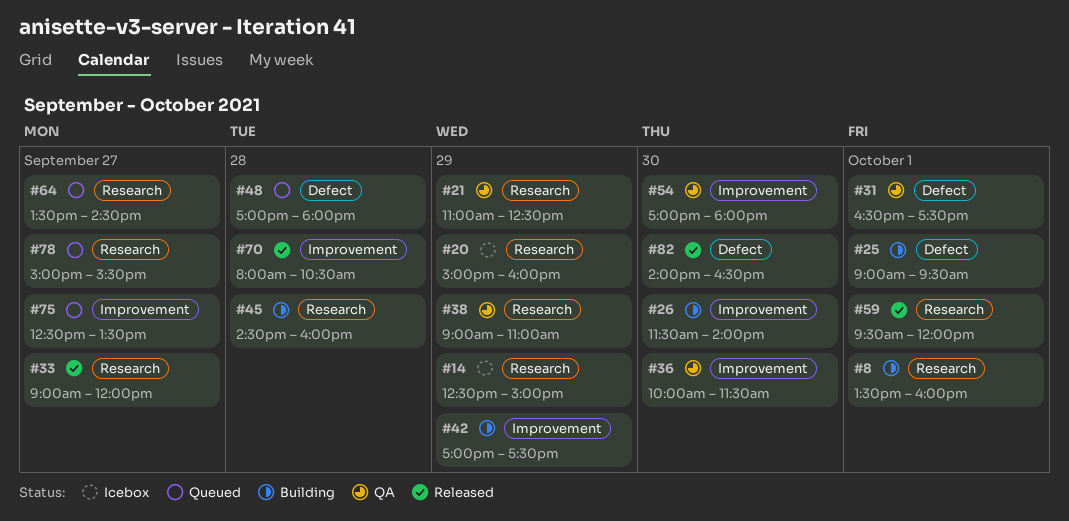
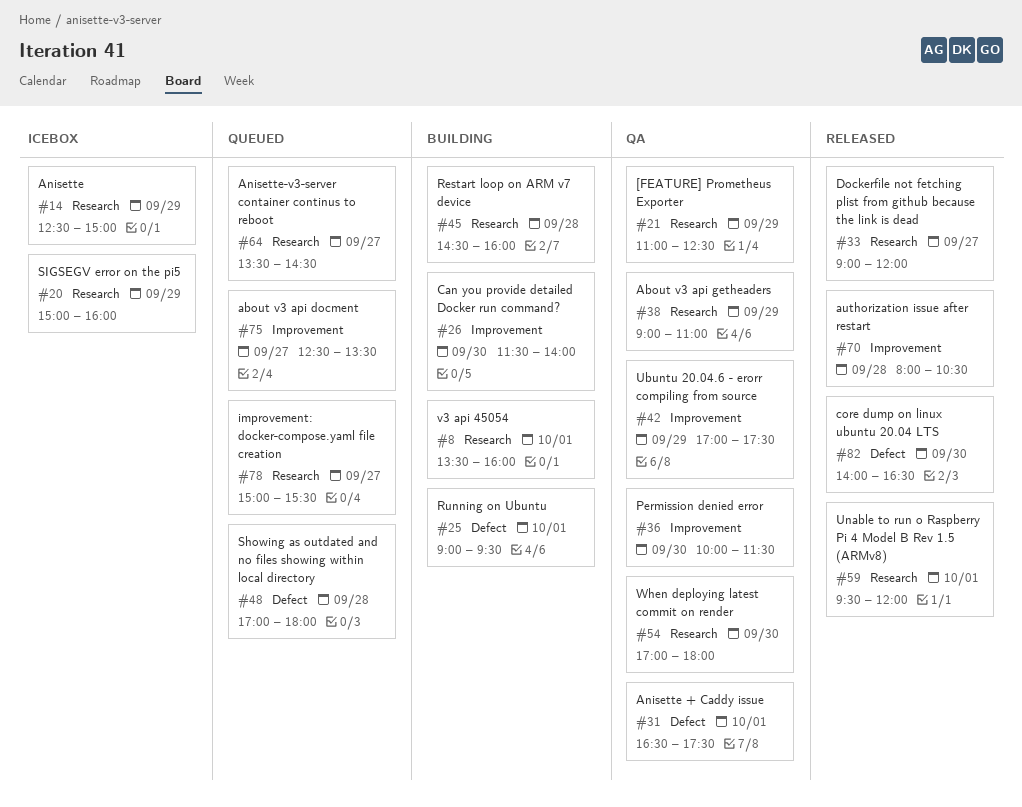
#42, status: Building -> QA
#54, label: Improvement -> Research

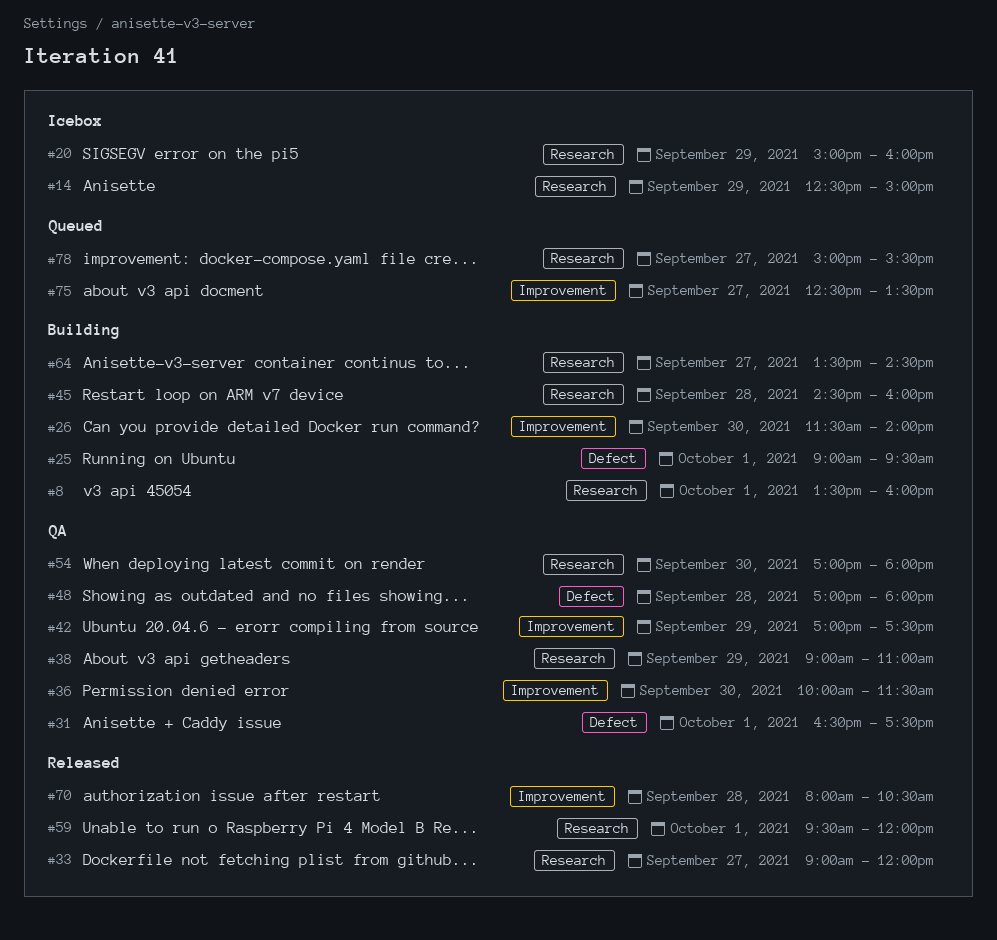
#21: present -> none
#48, status: Queued -> QA
#64, status: Queued -> Building
#82: present -> none

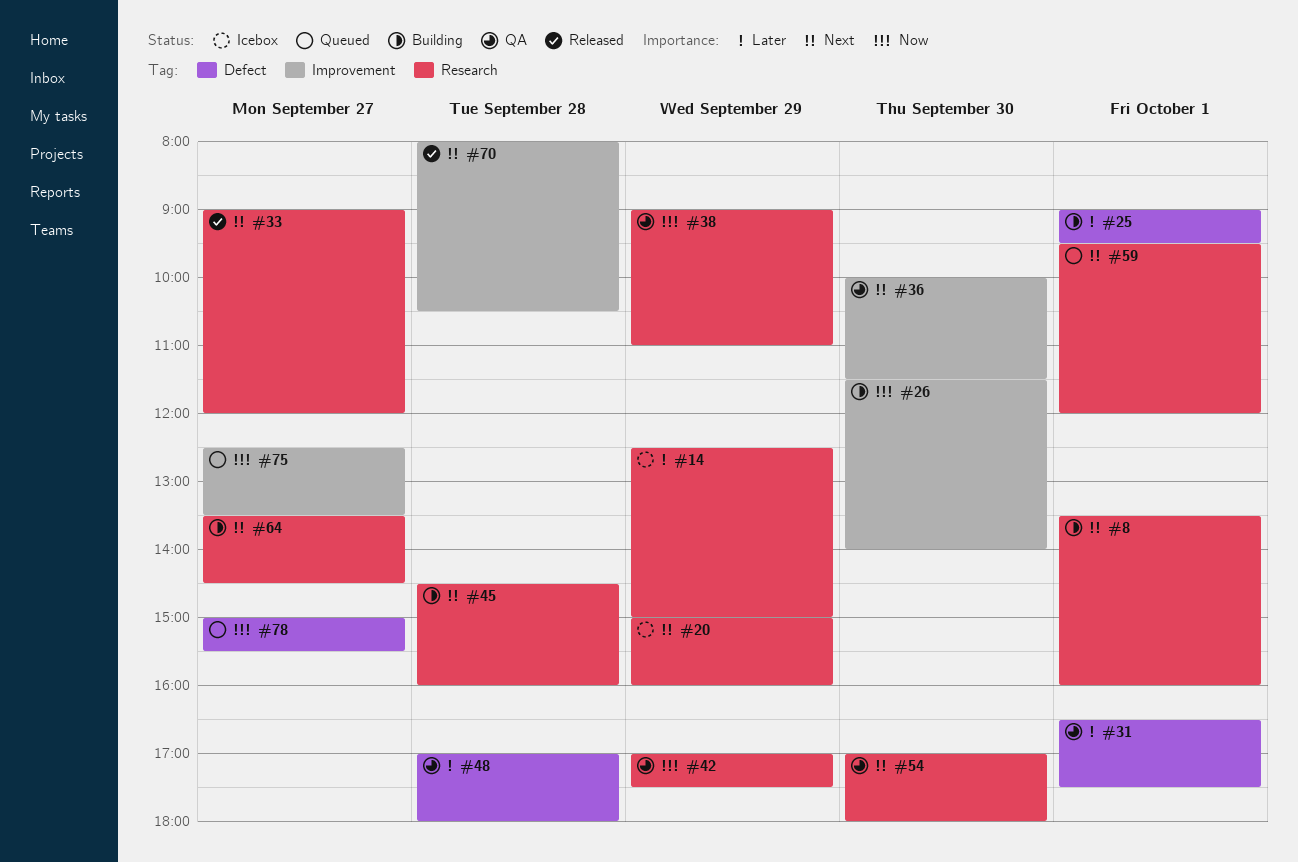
#42, label: Improvement -> Research
#59, status: Released -> Queued
#78, label: Research -> Defect

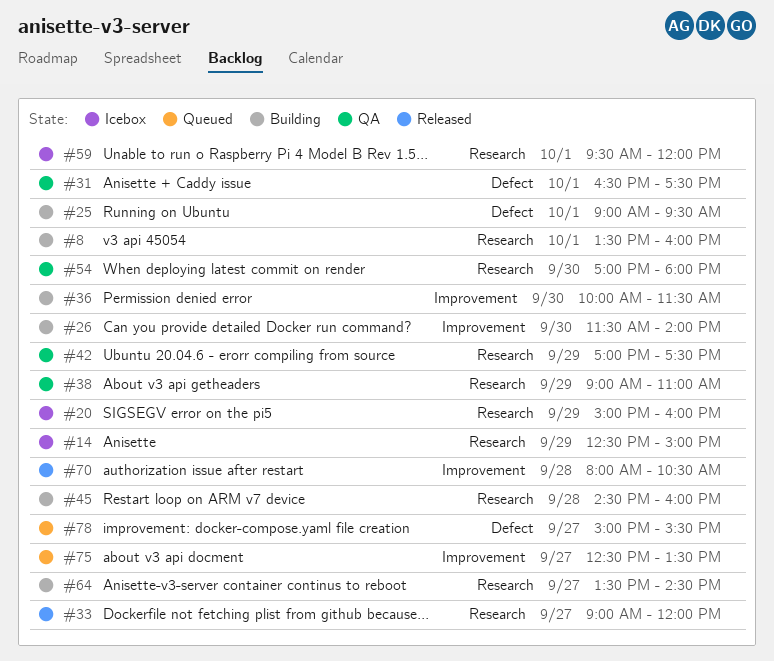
#36, status: QA -> Building
#48: present -> none
#59, status: Queued -> Icebox

